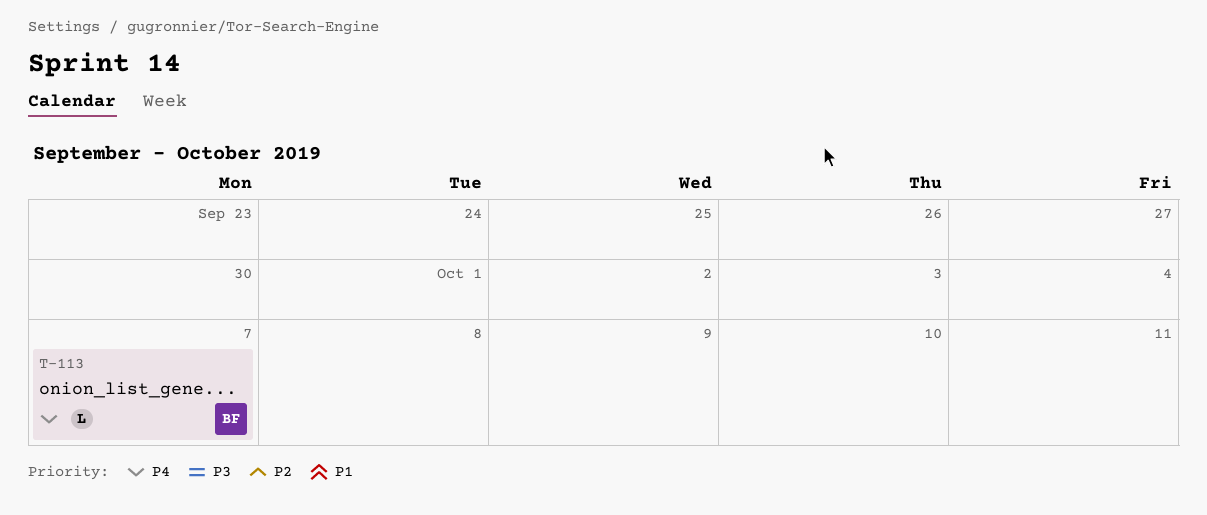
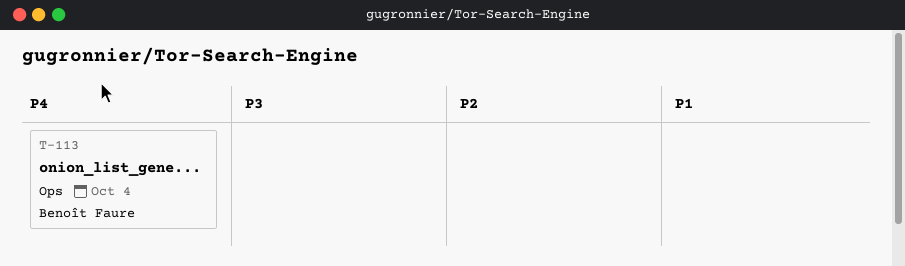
T-113, due: Oct 7 -> Oct 4

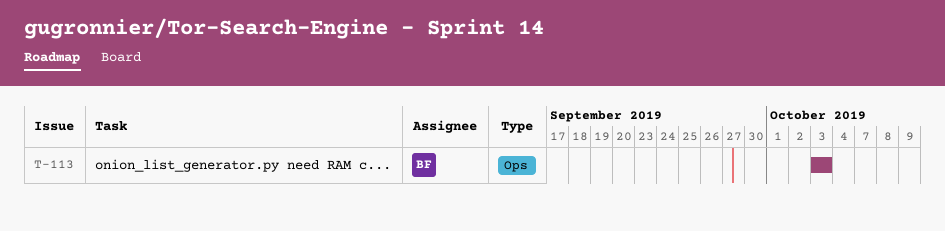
T-113, due: Oct 4 -> Oct 3

